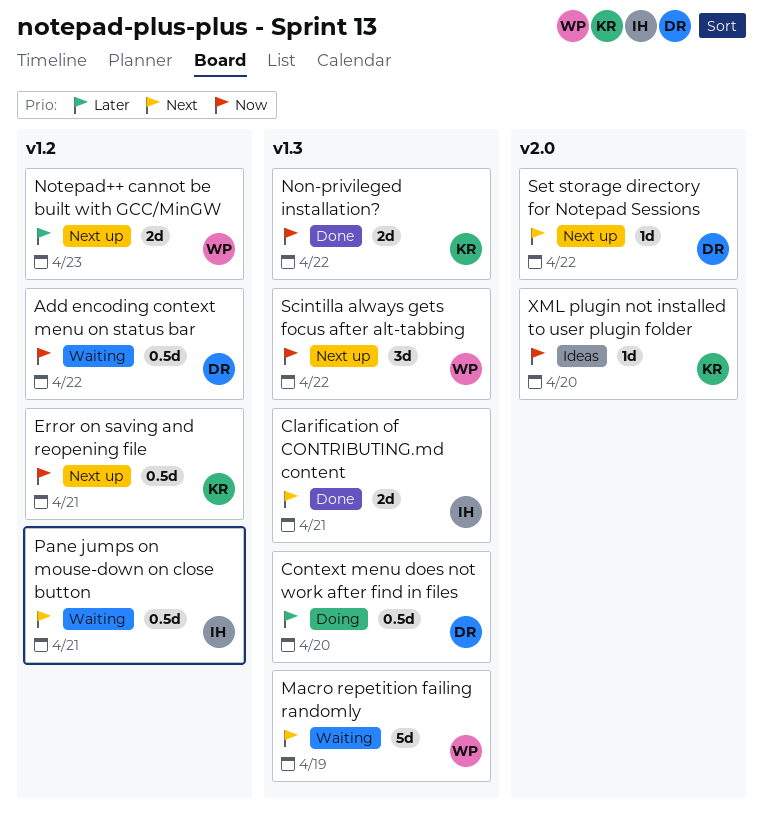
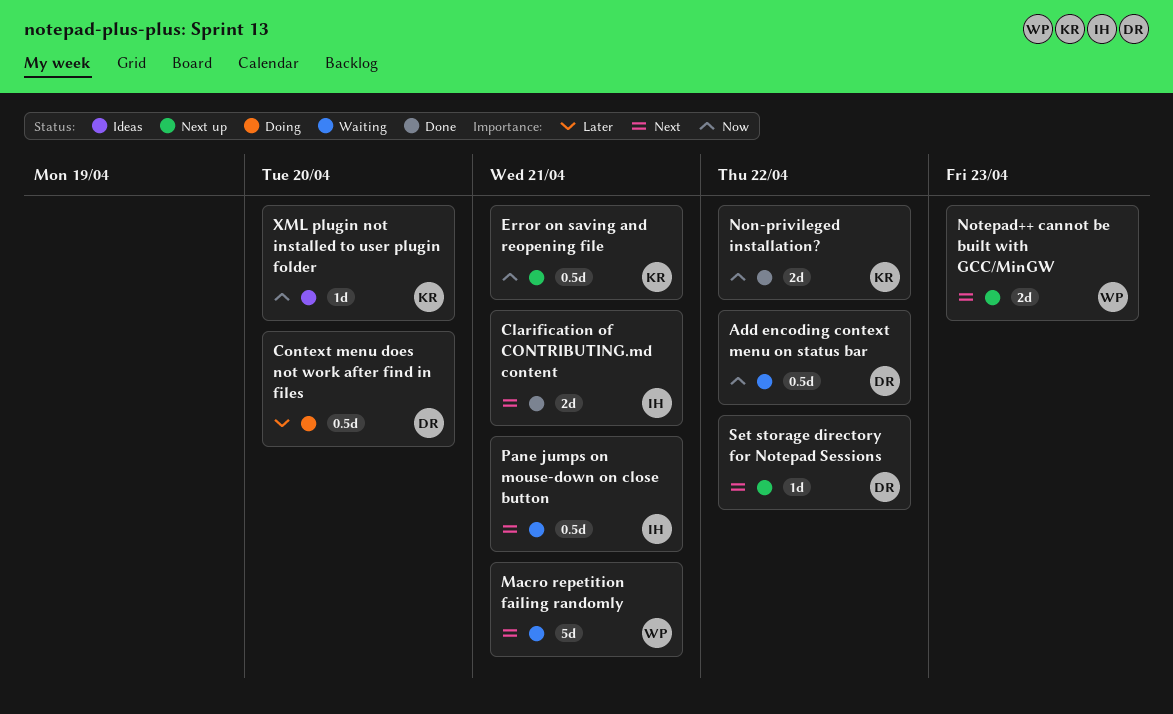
Macro repetition failing randomly, due: Apr 19 -> Apr 21
Notepad++ cannot be built with GCC/MinGW, priority: Later -> Next
Scintilla always gets focus after alt-tabbing: present -> none

